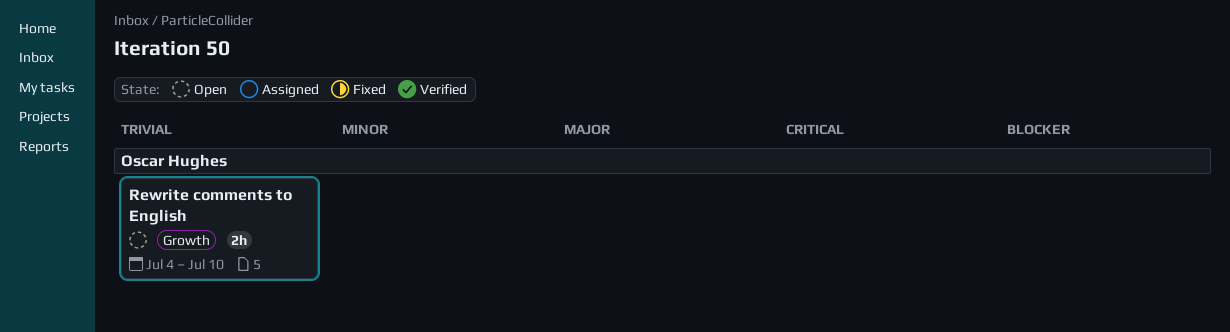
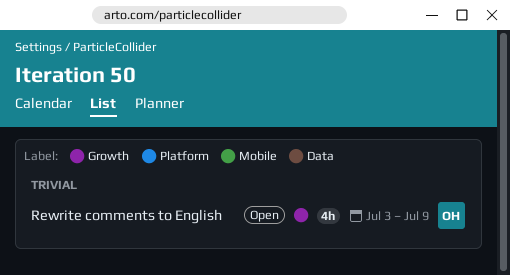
Rewrite comments to English, estimate: 2h -> 4h
Rewrite comments to English, start: Jul 4 -> Jul 3
Rewrite comments to English, due: Jul 10 -> Jul 9

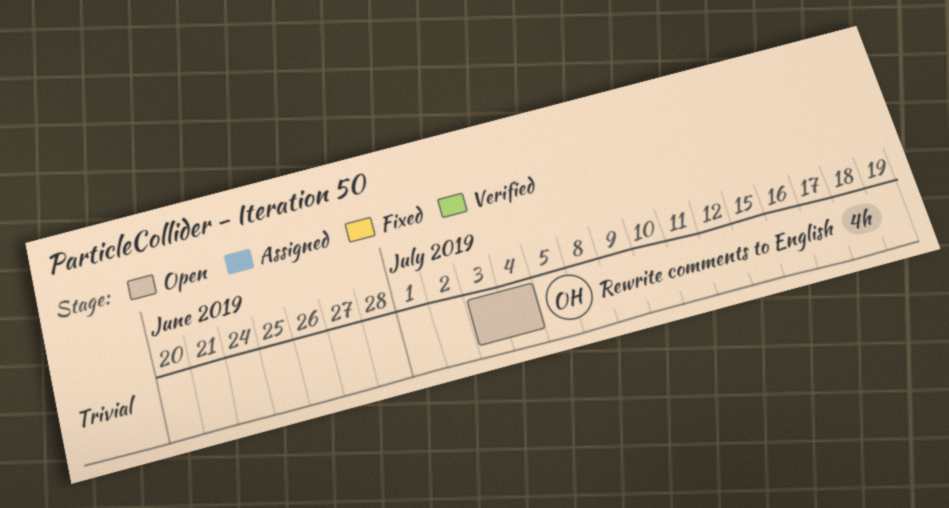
Rewrite comments to English, due: Jul 9 -> Jul 4

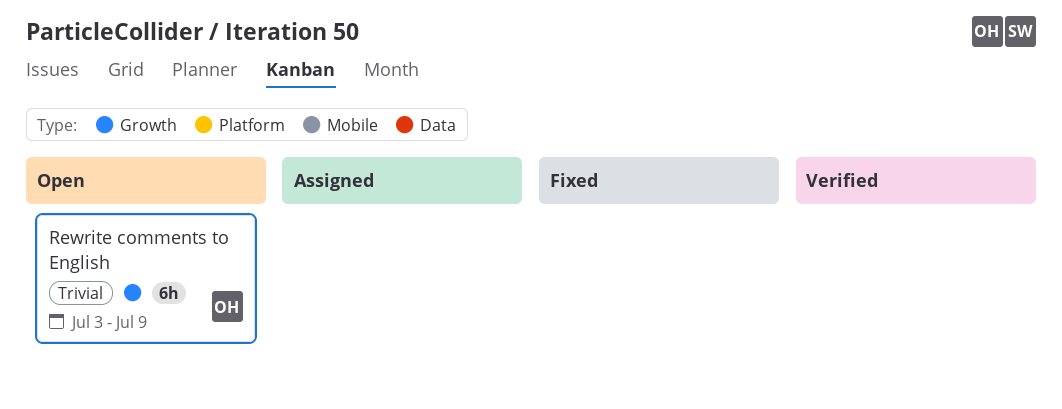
Rewrite comments to English, estimate: 4h -> 6h
Rewrite comments to English, due: Jul 4 -> Jul 9

